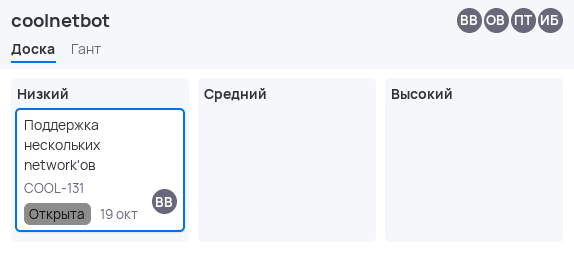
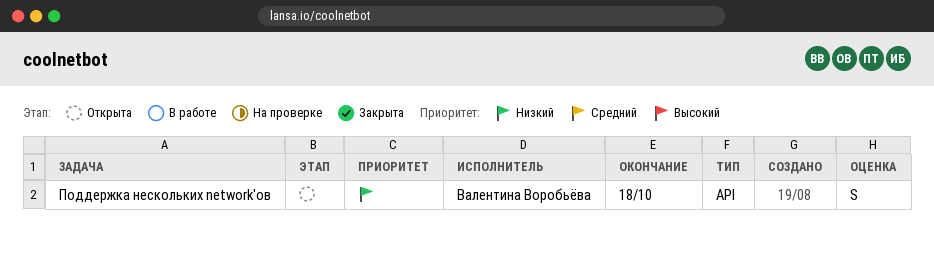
Поддержка нескольких network'ов, due: Oct 19 -> Oct 18

